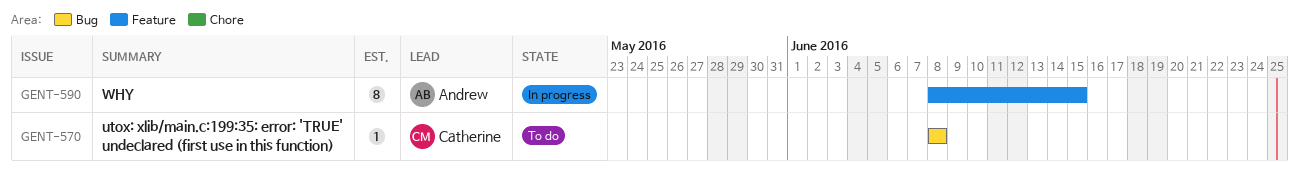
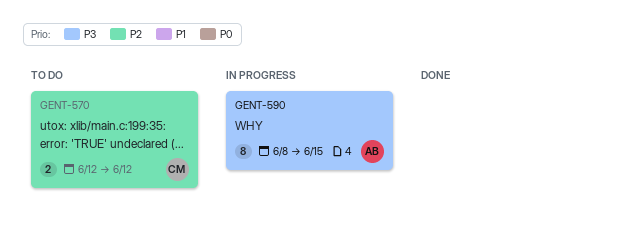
GENT-570, estimate: 1 -> 2
GENT-570, start: Jun 8 -> Jun 12
GENT-570, due: Jun 8 -> Jun 12

